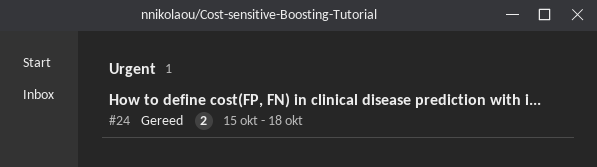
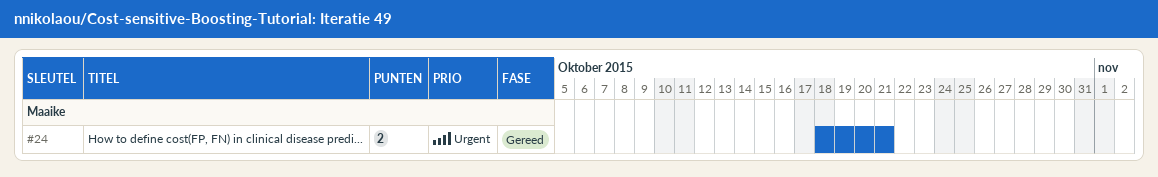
#24, start: Oct 15 -> Oct 18
#24, due: Oct 18 -> Oct 21

